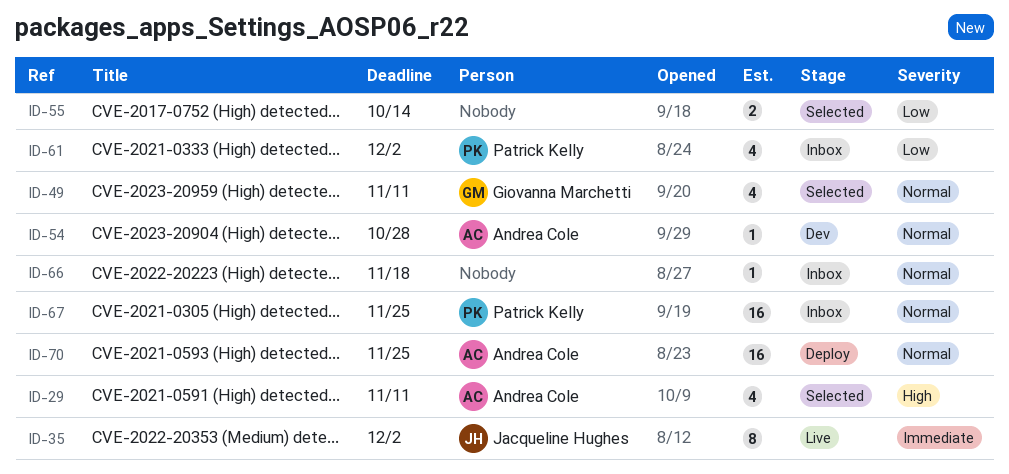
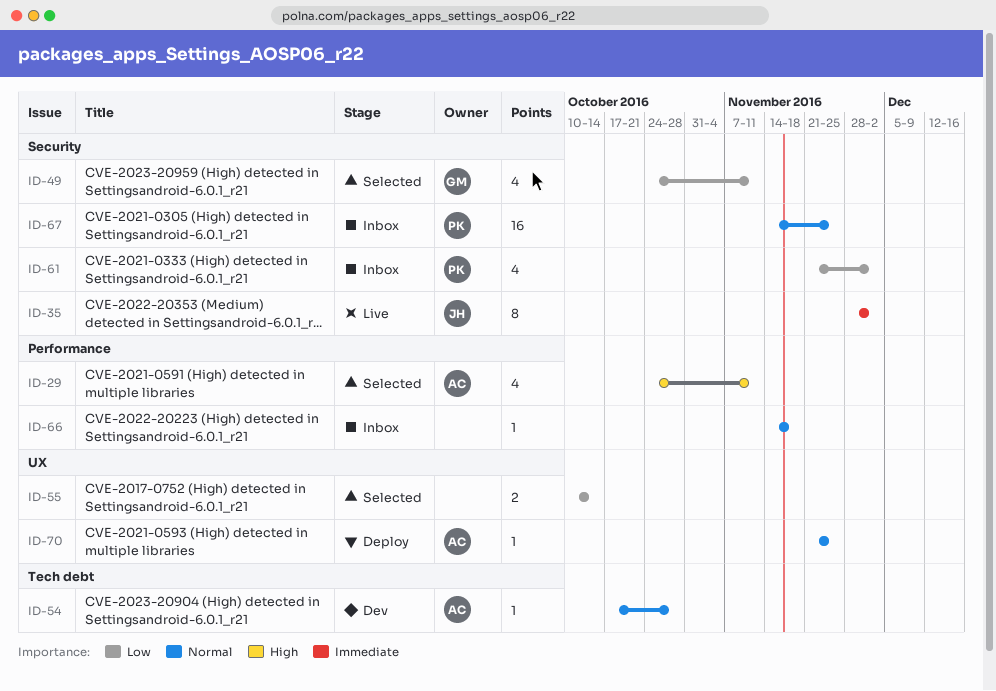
ID-49, priority: Normal -> Low
ID-70, estimate: 16 -> 1

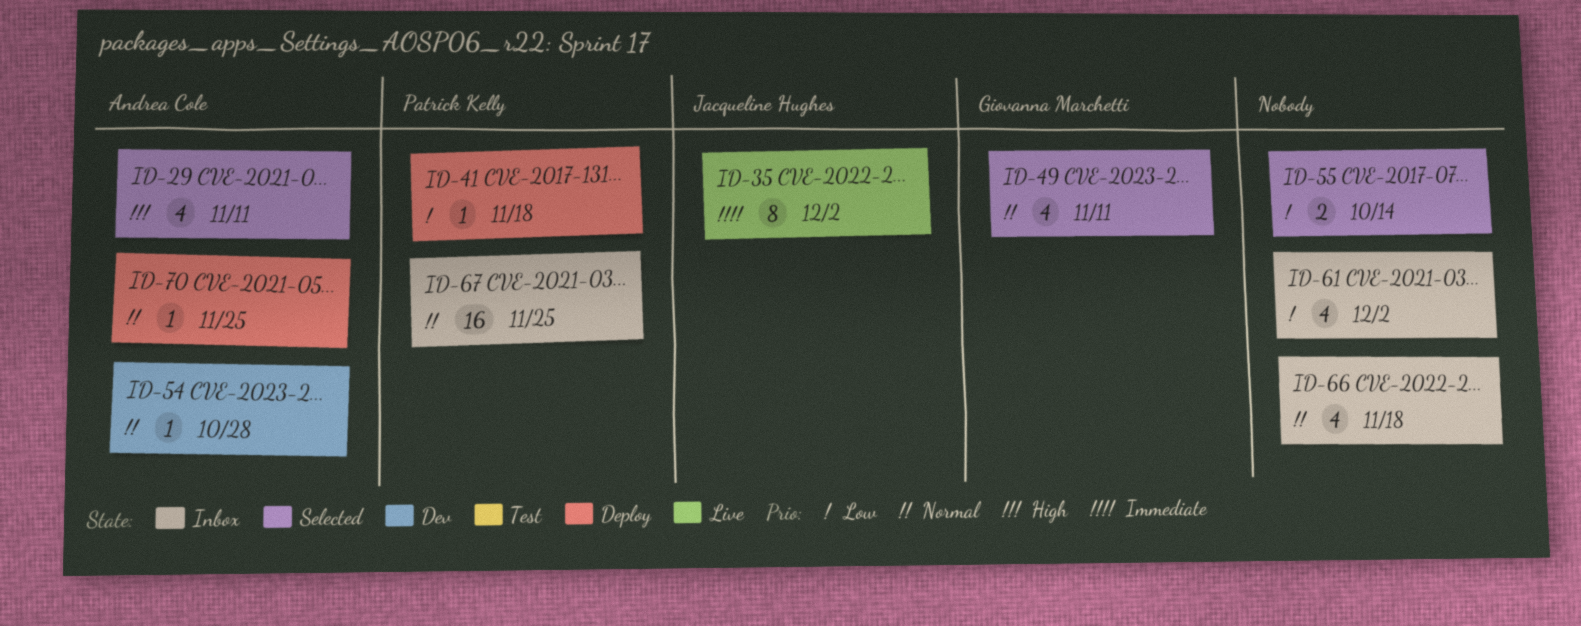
ID-41: none -> present
ID-49, priority: Low -> Normal
ID-61, owner: Patrick Kelly -> none
ID-66, estimate: 1 -> 4

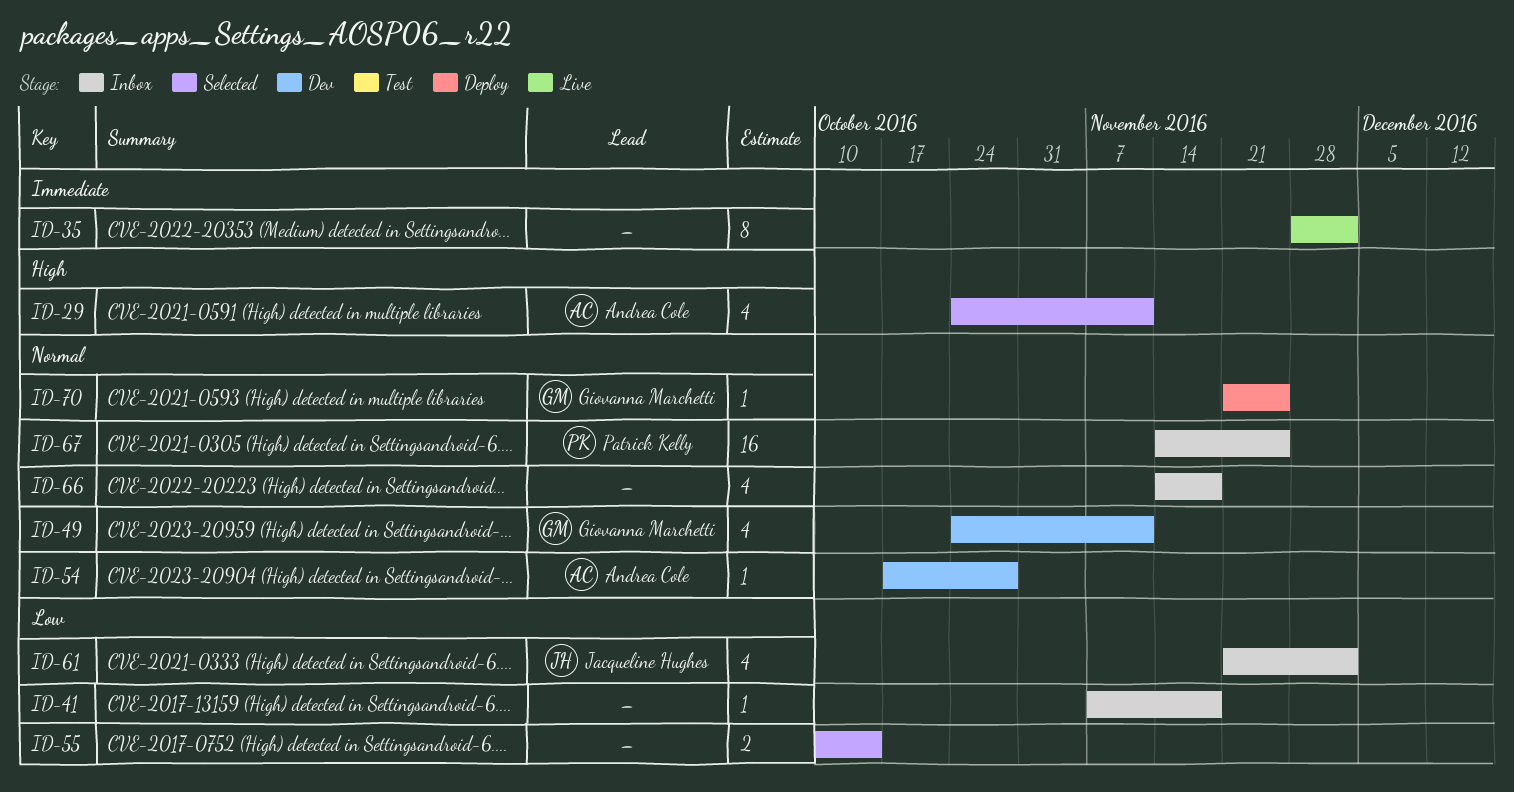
ID-35, owner: Jacqueline Hughes -> none
ID-41, status: Deploy -> Inbox
ID-41, owner: Patrick Kelly -> none
ID-49, status: Selected -> Dev
ID-61, owner: none -> Jacqueline Hughes
ID-70, owner: Andrea Cole -> Giovanna Marchetti

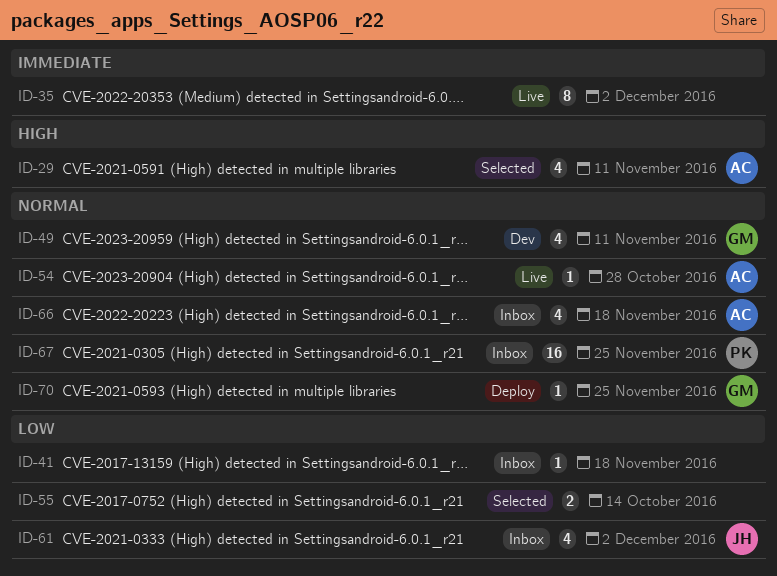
ID-54, status: Dev -> Live
ID-66, owner: none -> Andrea Cole

